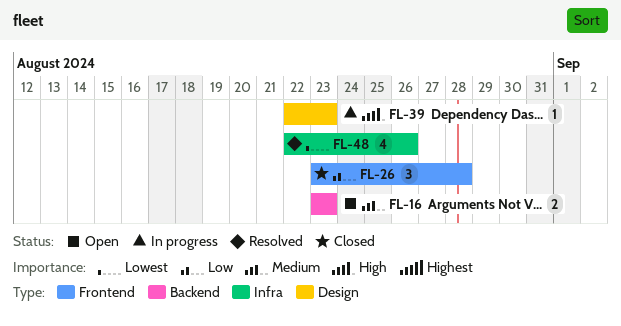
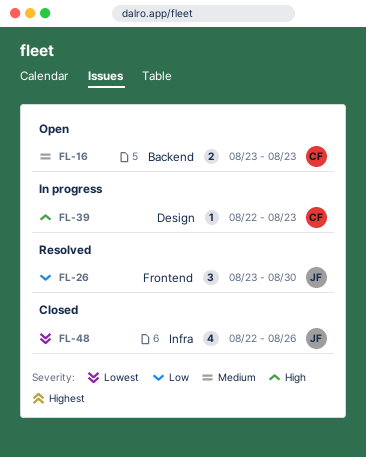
FL-26, status: Closed -> Resolved
FL-26, due: Aug 28 -> Aug 30
FL-48, status: Resolved -> Closed

